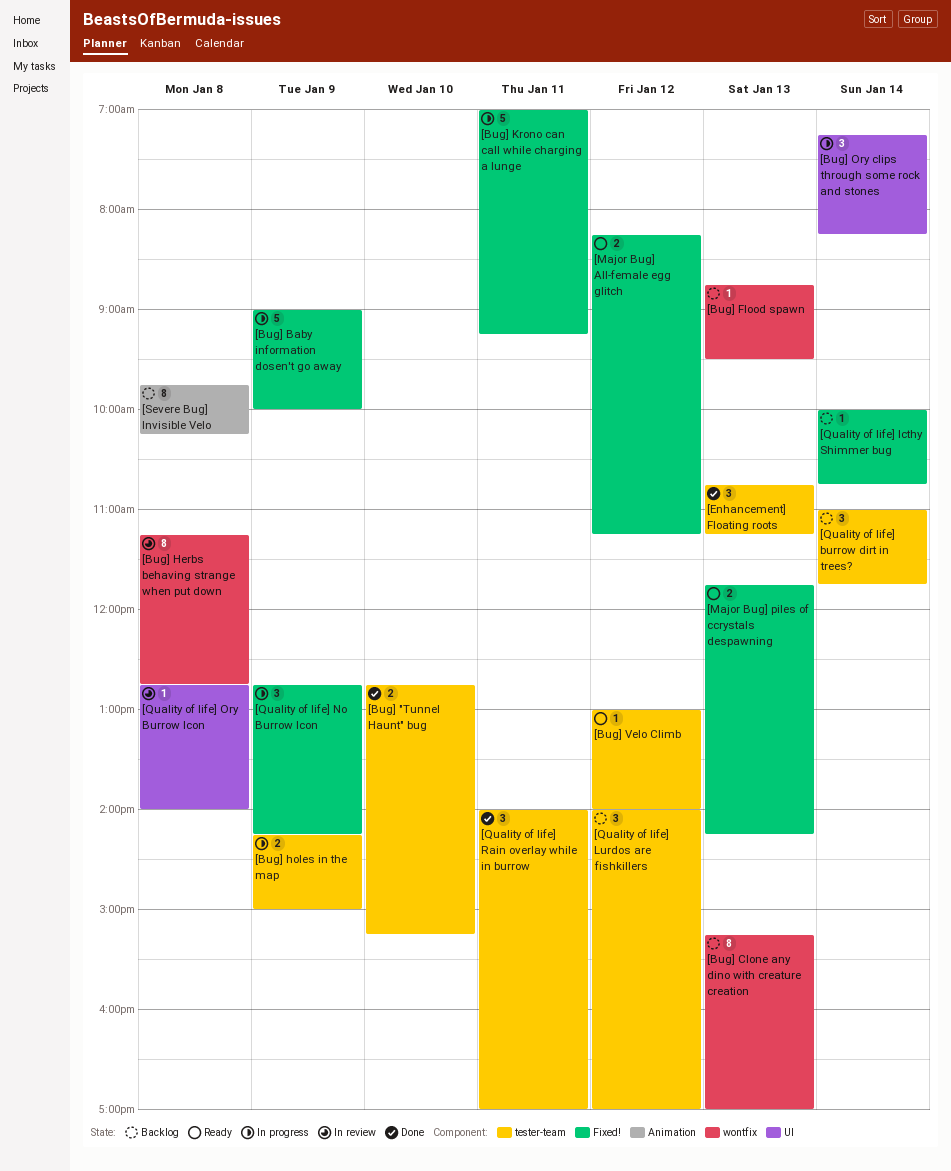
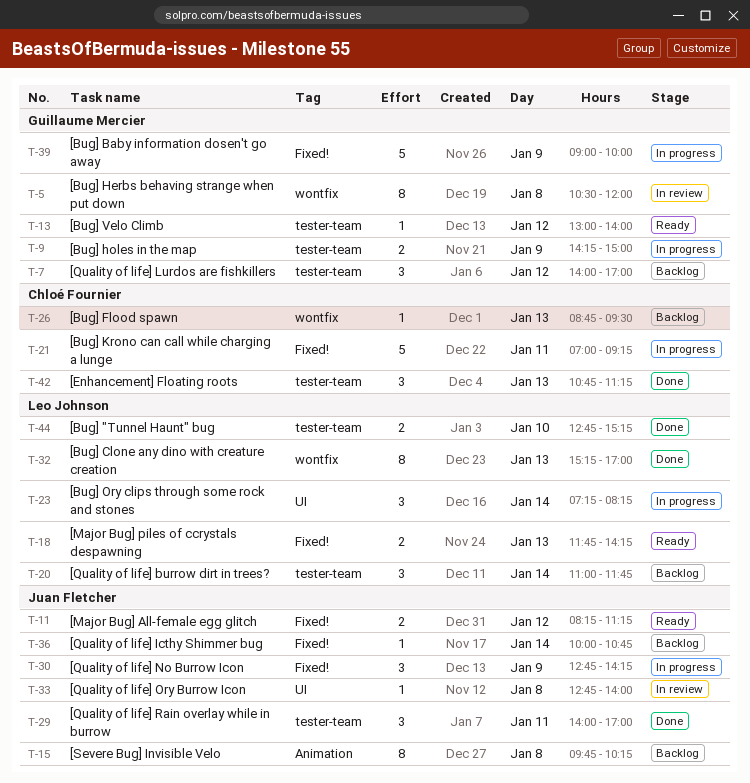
[Bug] Clone any dino with creature creation, status: Backlog -> Done
[Bug] Herbs behaving strange when put down, begins: 11:15 -> 10:30
[Bug] Herbs behaving strange when put down, ends: 12:45 -> 12:00

